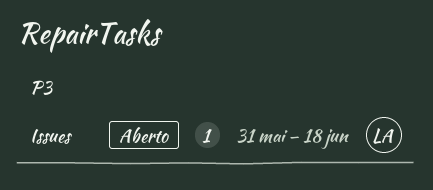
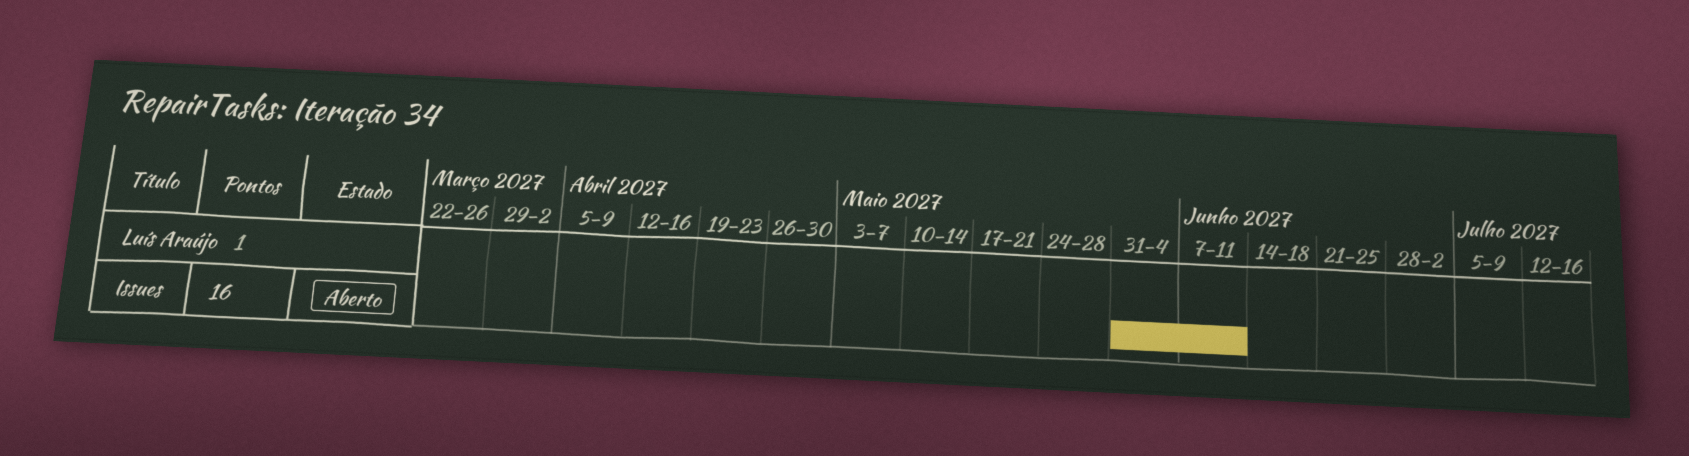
Issues, estimate: 1 -> 16
Issues, due: Jun 18 -> Jun 11

